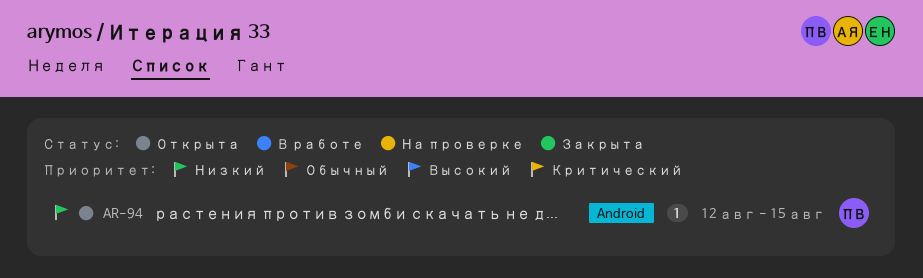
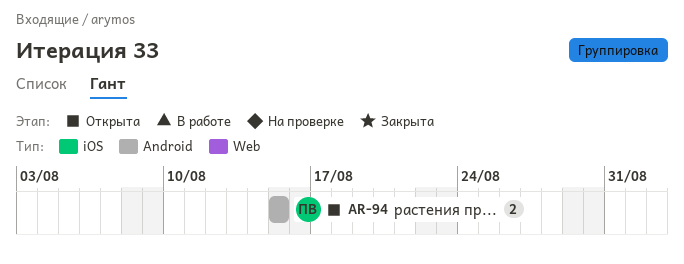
AR-94, estimate: 1 -> 2
AR-94, start: Aug 12 -> Aug 15

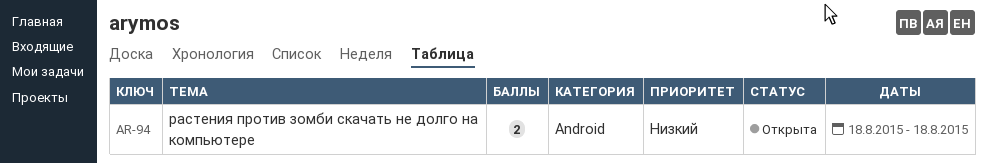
AR-94, start: Aug 15 -> Aug 18
AR-94, due: Aug 15 -> Aug 18

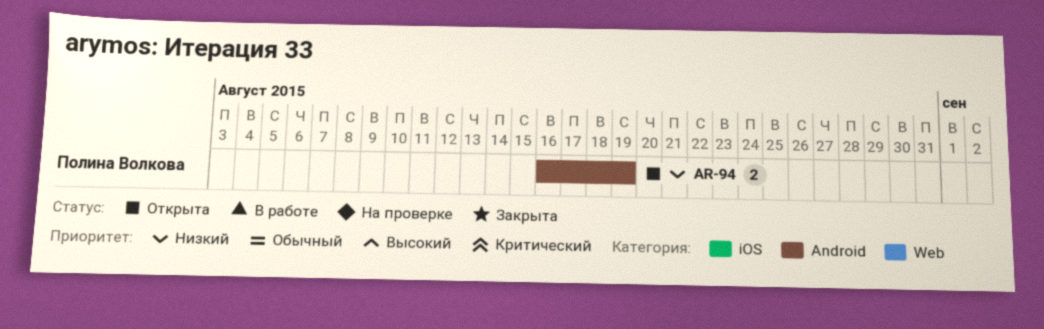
AR-94, start: Aug 18 -> Aug 16
AR-94, due: Aug 18 -> Aug 19

